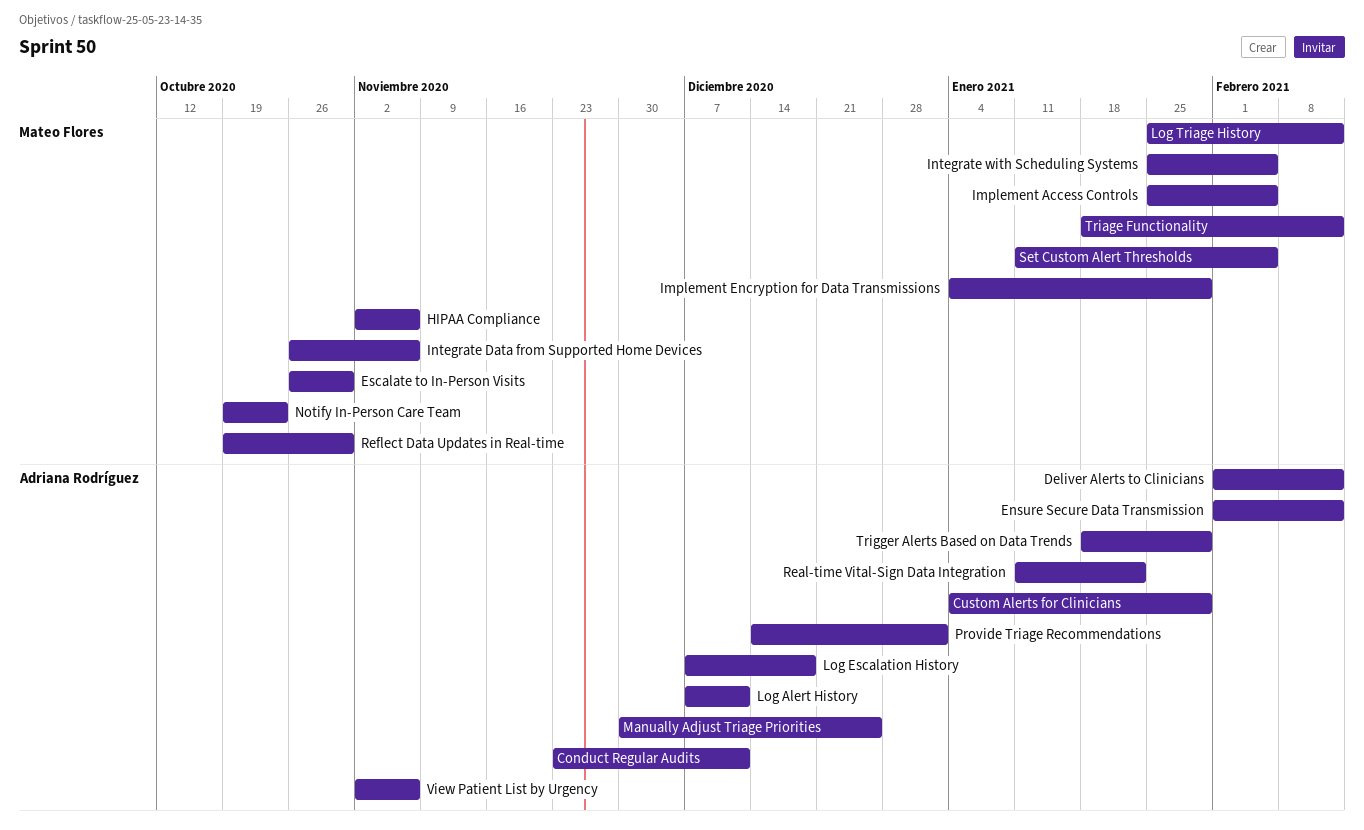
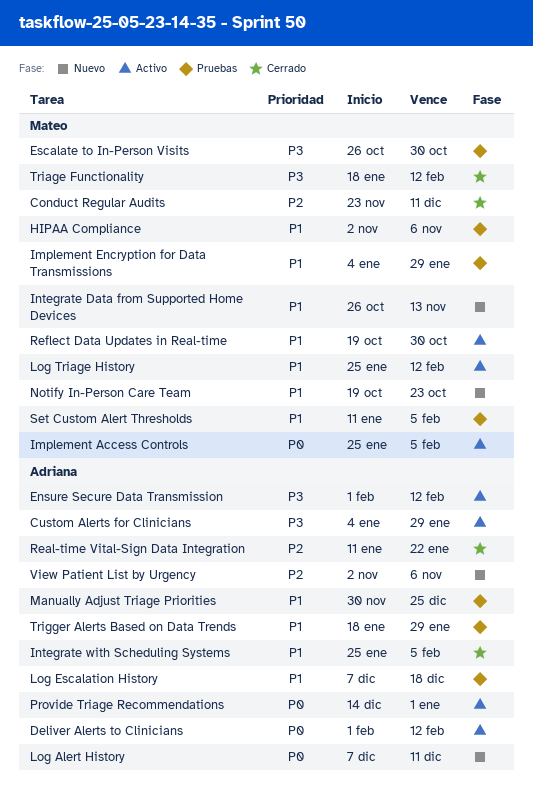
Conduct Regular Audits, owner: Adriana Rodríguez -> Mateo Flores
Integrate Data from Supported Home Devices, due: Nov 6 -> Nov 13
Integrate with Scheduling Systems, owner: Mateo Flores -> Adriana Rodríguez

